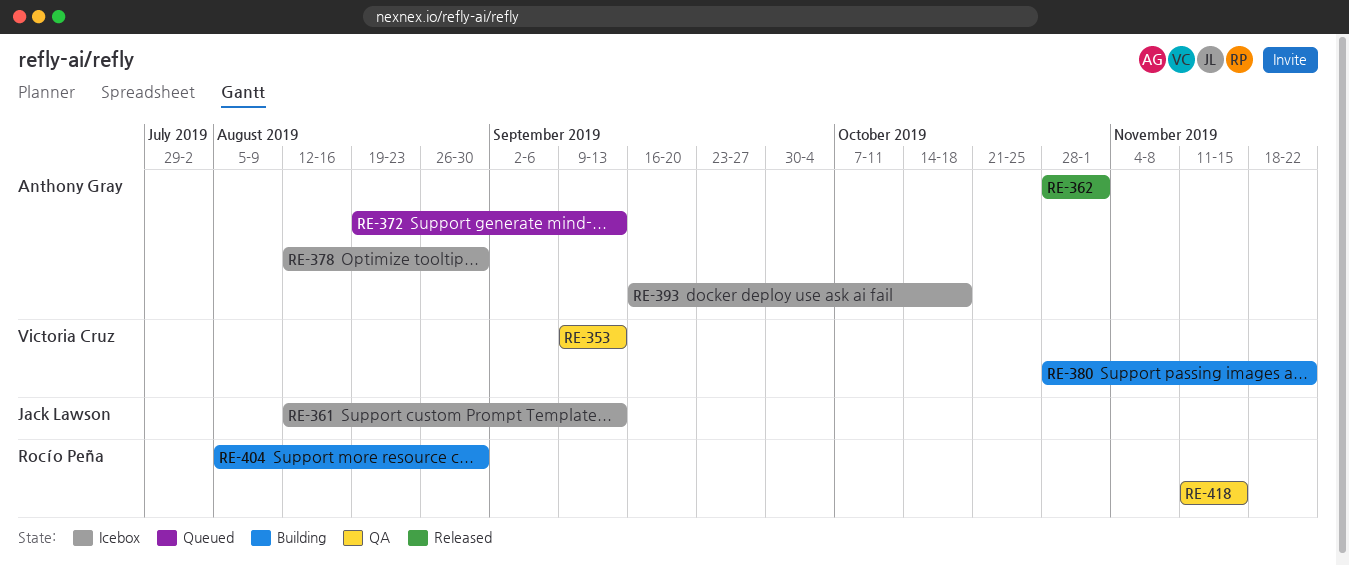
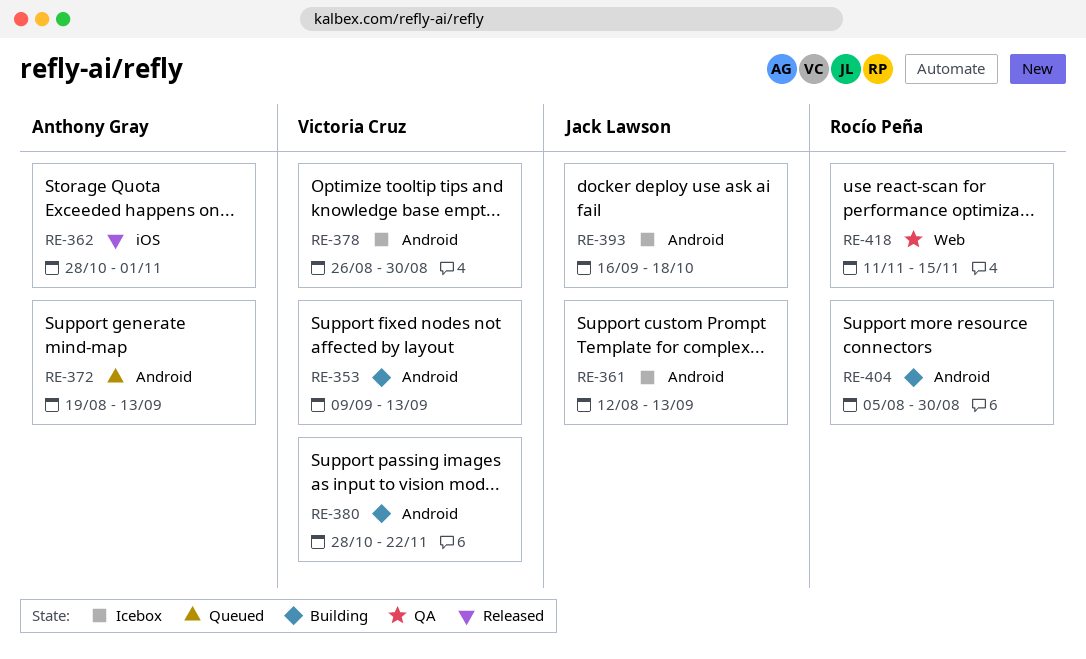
RE-353, status: QA -> Building
RE-378, owner: Anthony Gray -> Victoria Cruz
RE-378, start: Aug 12 -> Aug 26
RE-393, owner: Anthony Gray -> Jack Lawson

